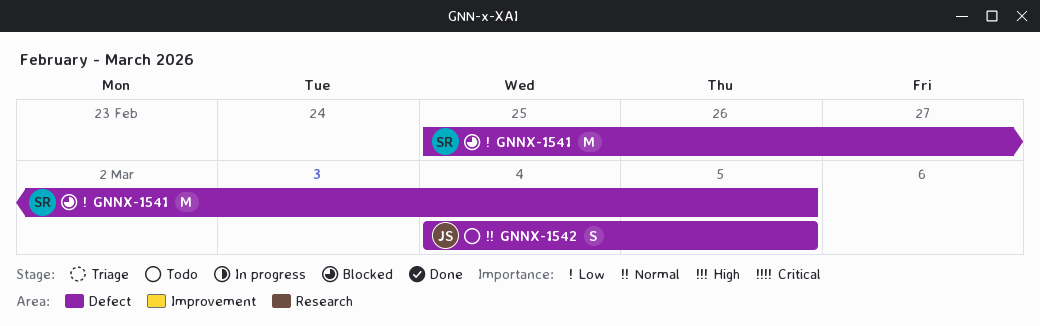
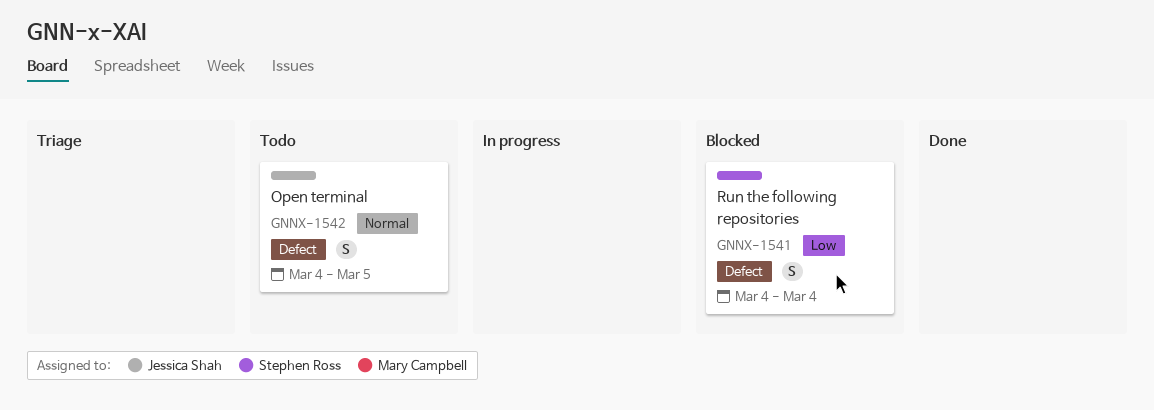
GNNX-1541, estimate: M -> S
GNNX-1541, start: Feb 25 -> Mar 4
GNNX-1541, due: Mar 5 -> Mar 4

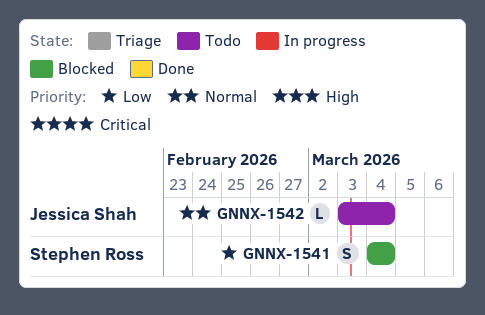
GNNX-1542, estimate: S -> L
GNNX-1542, start: Mar 4 -> Mar 3
GNNX-1542, due: Mar 5 -> Mar 4

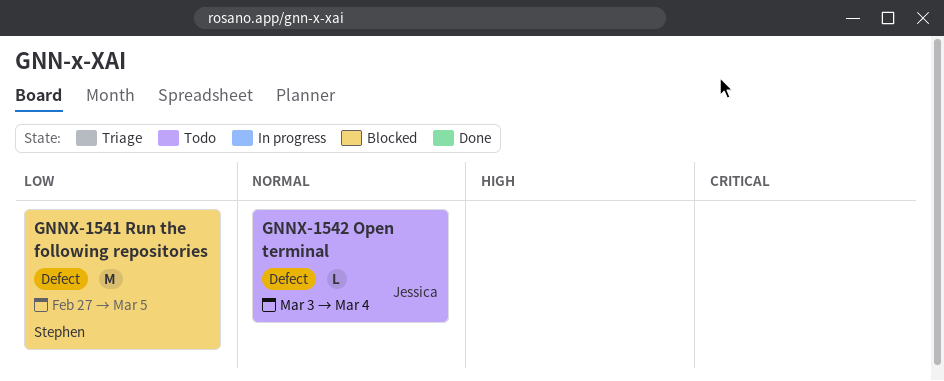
GNNX-1541, estimate: S -> M
GNNX-1541, start: Mar 4 -> Feb 27
GNNX-1541, due: Mar 4 -> Mar 5

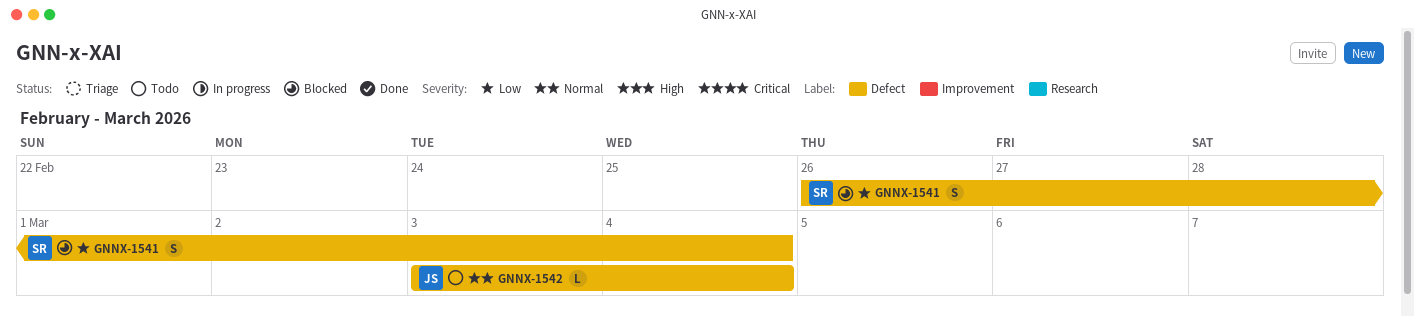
GNNX-1541, estimate: M -> S
GNNX-1541, start: Feb 27 -> Feb 26
GNNX-1541, due: Mar 5 -> Mar 4

